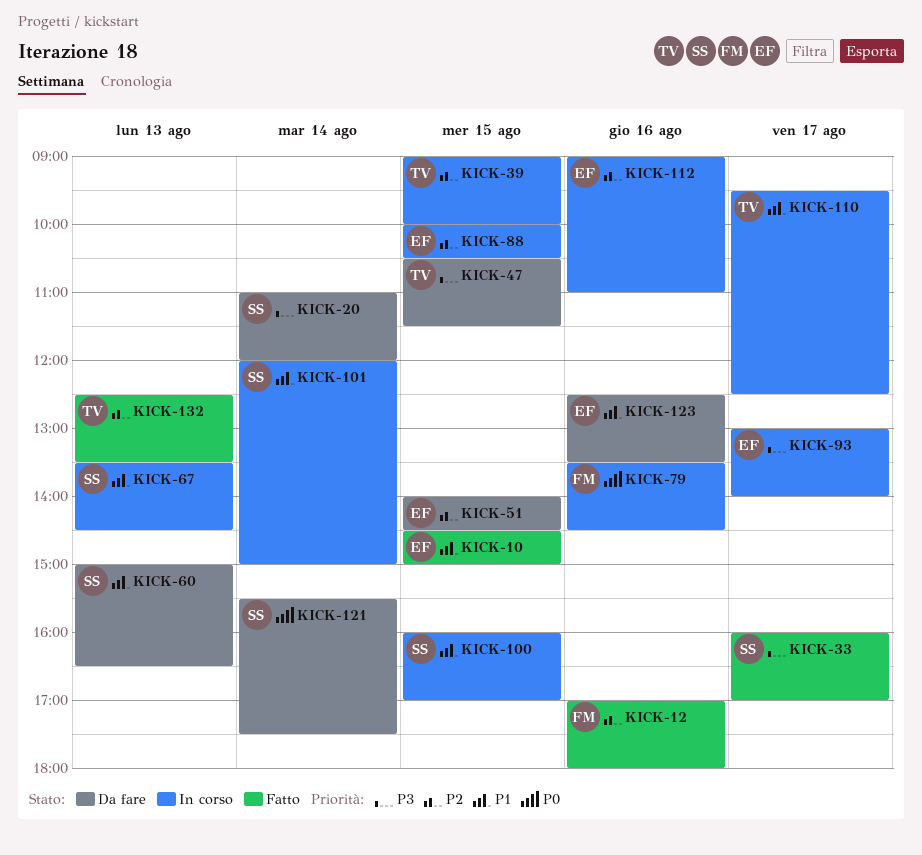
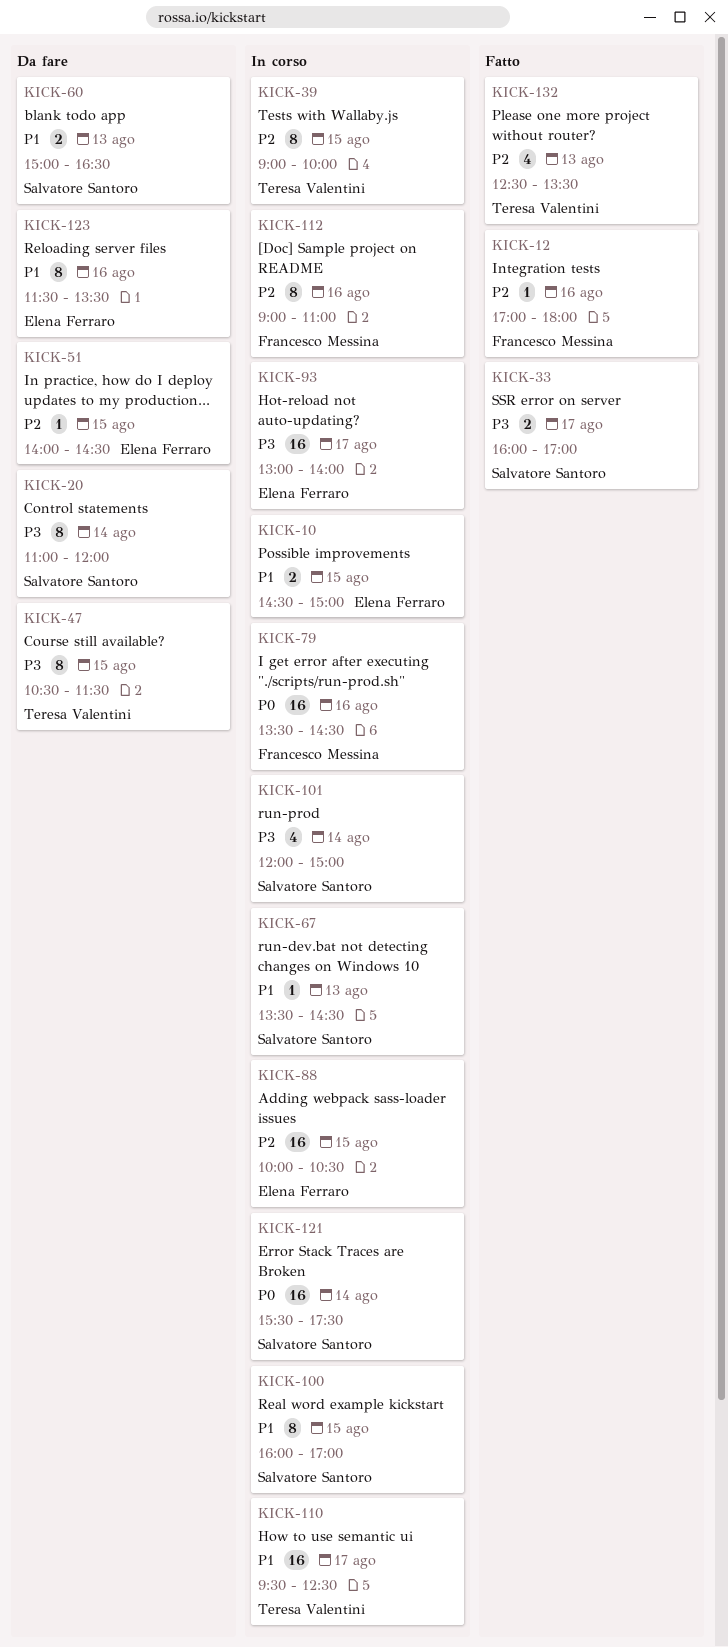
KICK-10, status: Fatto -> In corso
KICK-101, priority: P1 -> P3
KICK-112, owner: Elena Ferraro -> Francesco Messina
KICK-121, status: Da fare -> In corso
KICK-123, begins: 12:30 -> 11:30

